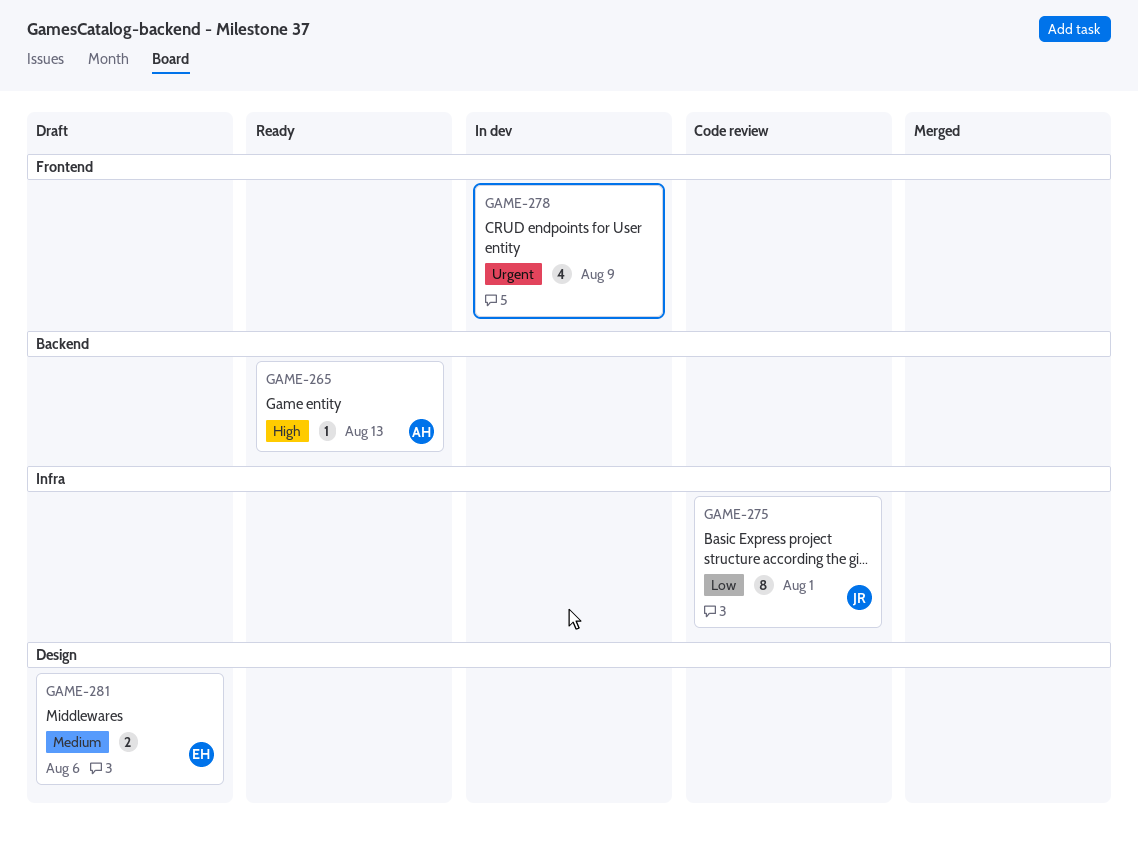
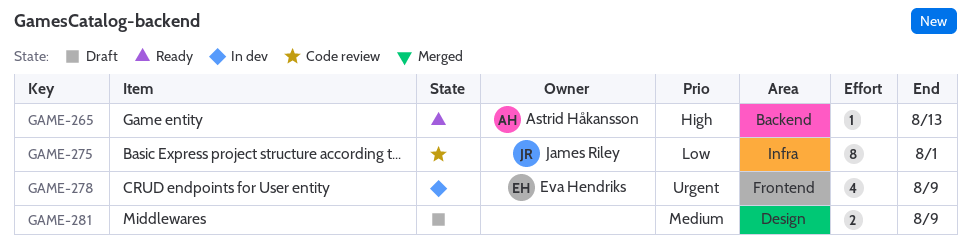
GAME-278, owner: none -> Eva Hendriks
GAME-281, owner: Eva Hendriks -> none
GAME-281, due: Aug 6 -> Aug 9

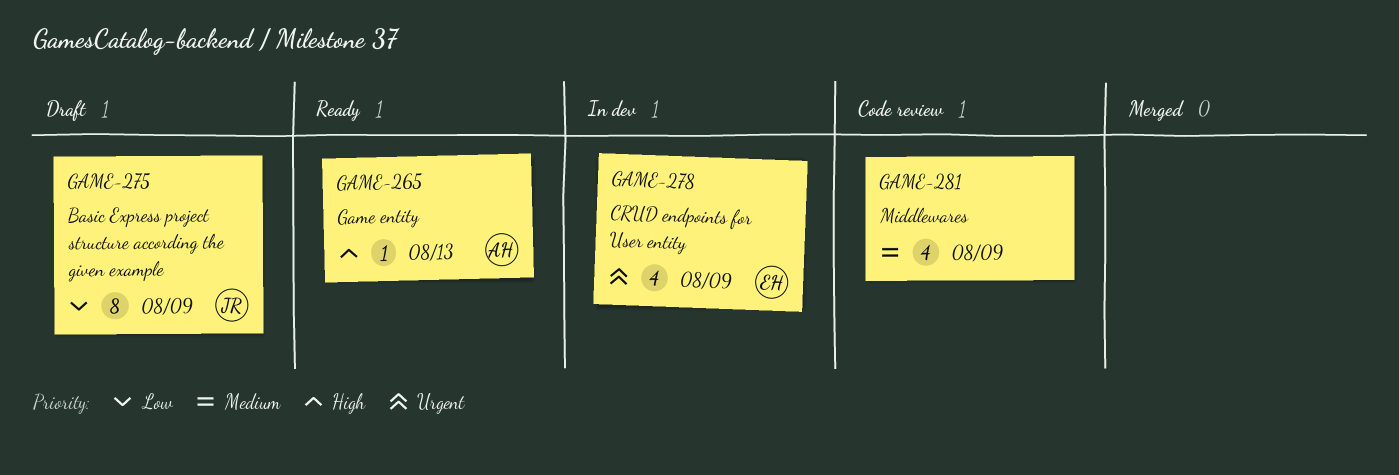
GAME-275, status: Code review -> Draft
GAME-275, due: Aug 1 -> Aug 9
GAME-281, status: Draft -> Code review
GAME-281, estimate: 2 -> 4

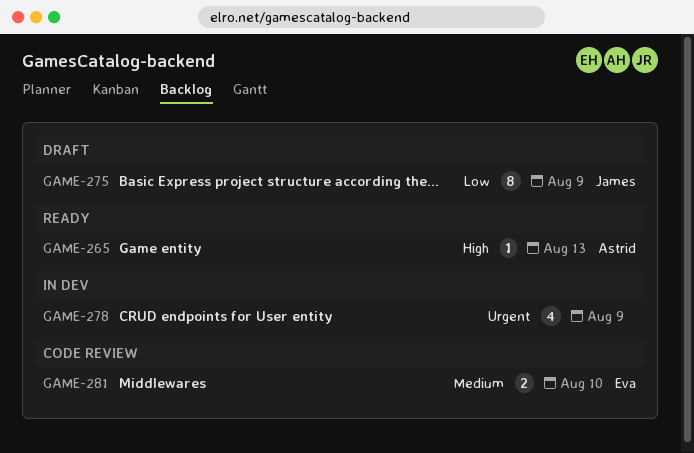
GAME-278, owner: Eva -> none
GAME-281, owner: none -> Eva
GAME-281, estimate: 4 -> 2
GAME-281, due: Aug 9 -> Aug 10

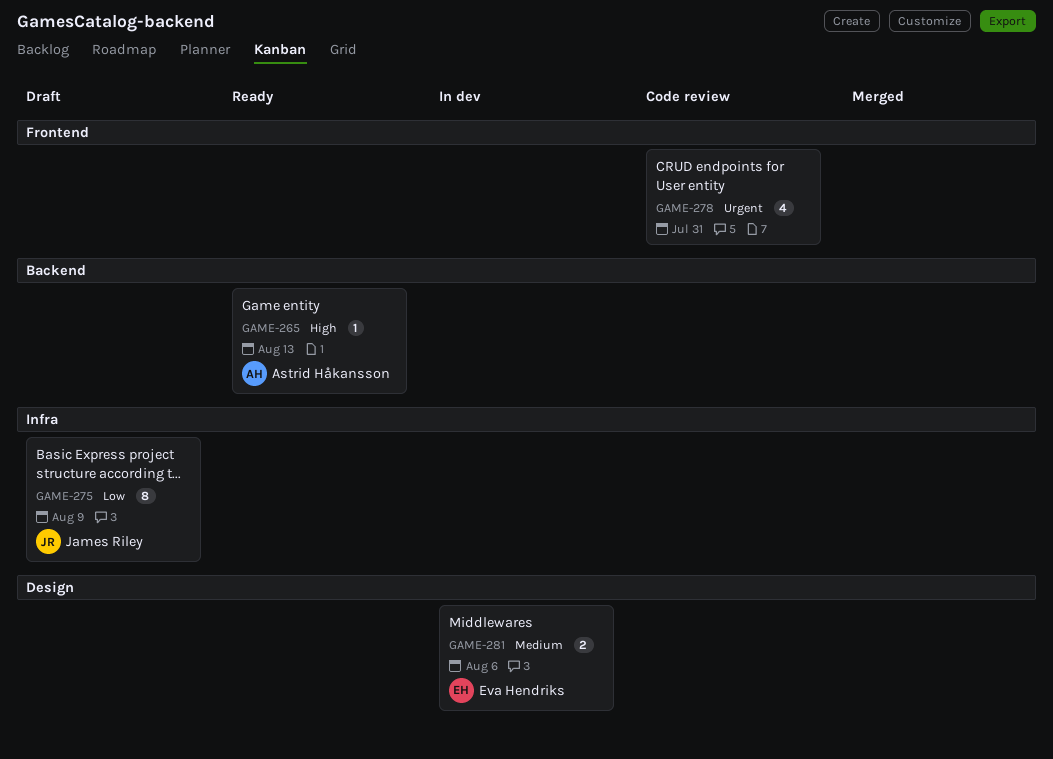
GAME-278, status: In dev -> Code review
GAME-278, due: Aug 9 -> Jul 31
GAME-281, status: Code review -> In dev
GAME-281, due: Aug 10 -> Aug 6

